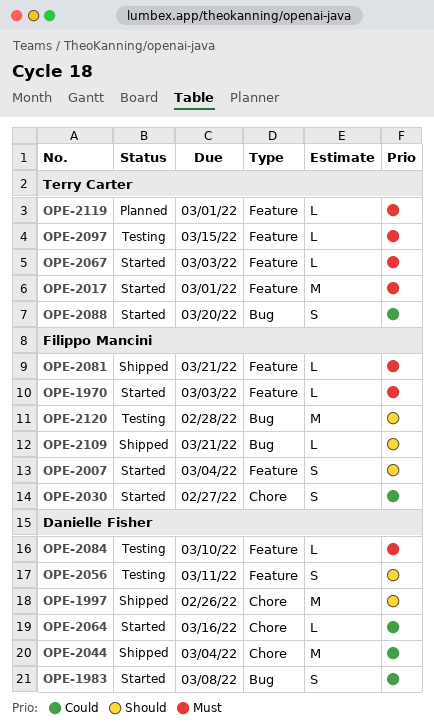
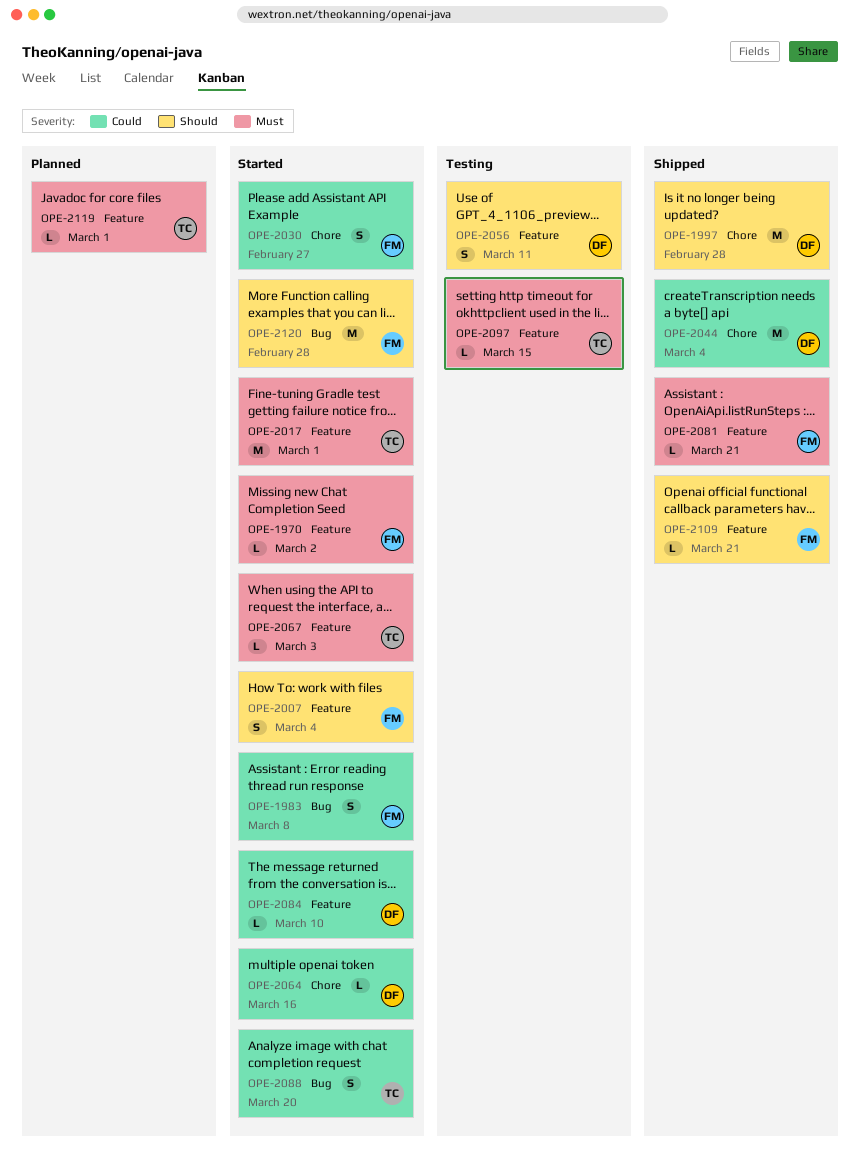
OPE-1970, due: Mar 3 -> Mar 2
OPE-1983, owner: Danielle Fisher -> Filippo Mancini
OPE-1997, due: Feb 26 -> Feb 28
OPE-2084, status: Testing -> Started
OPE-2084, priority: Must -> Could
OPE-2109, label: Bug -> Feature
OPE-2120, status: Testing -> Started

